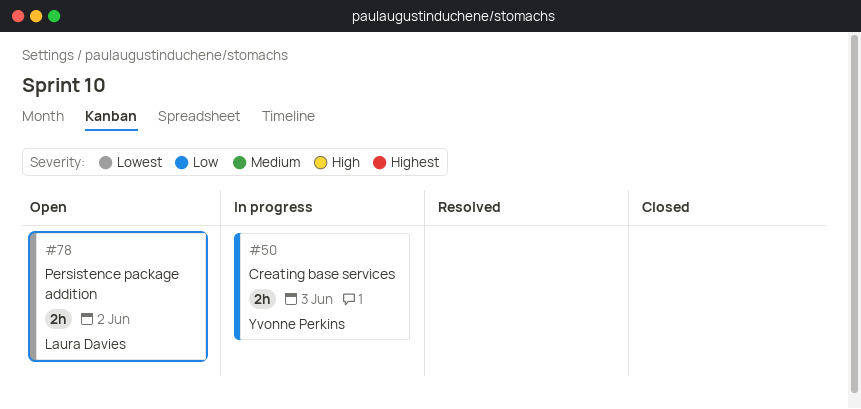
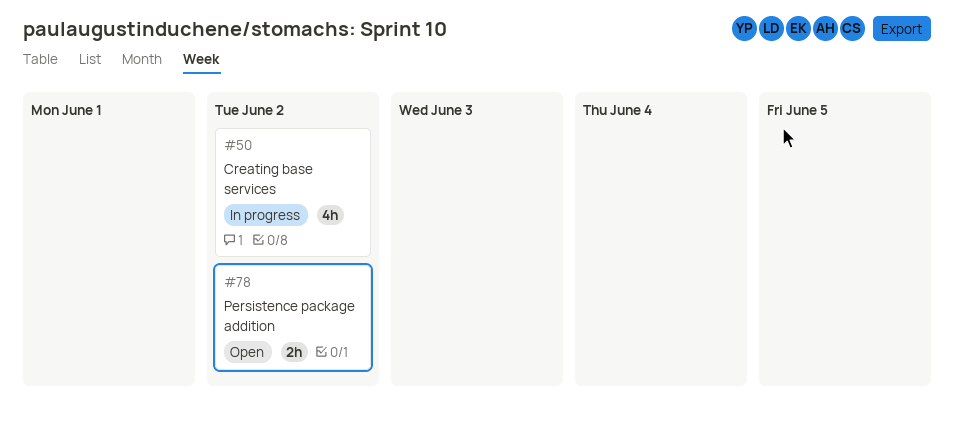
#50, estimate: 2h -> 4h
#50, due: Jun 3 -> Jun 2

